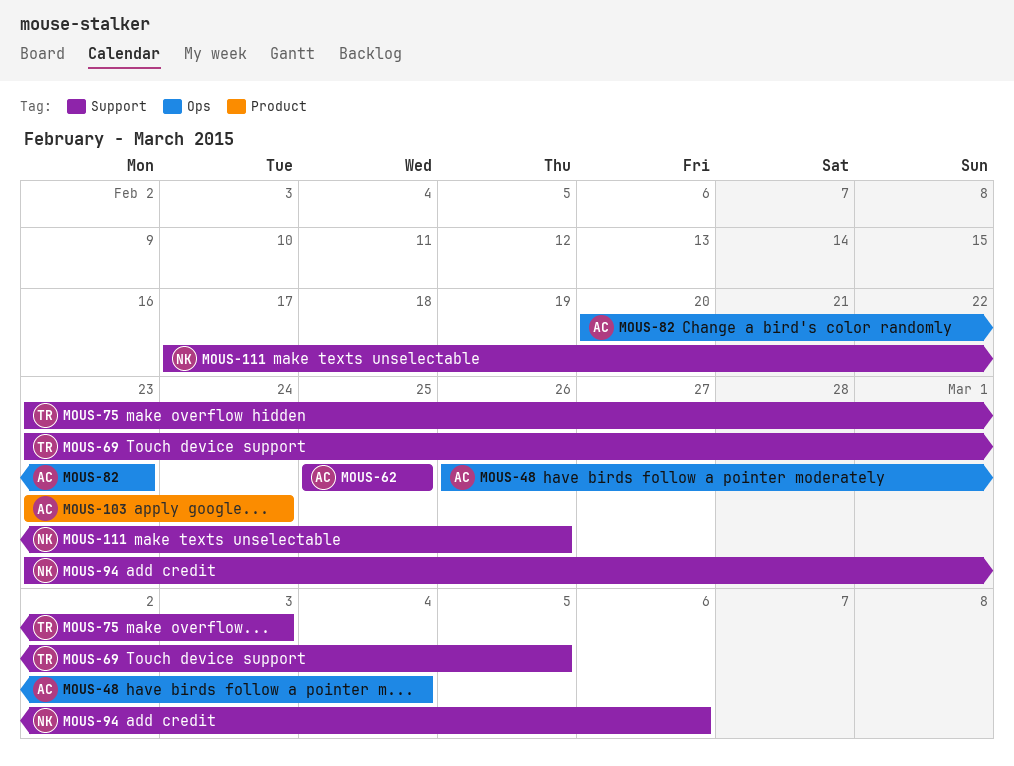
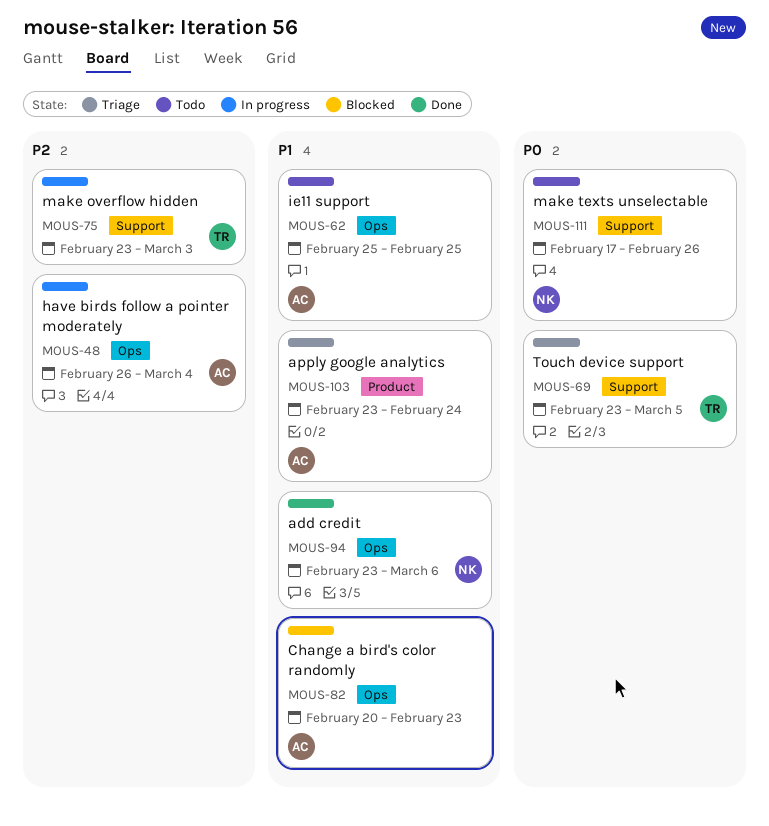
MOUS-62, label: Support -> Ops
MOUS-94, label: Support -> Ops

